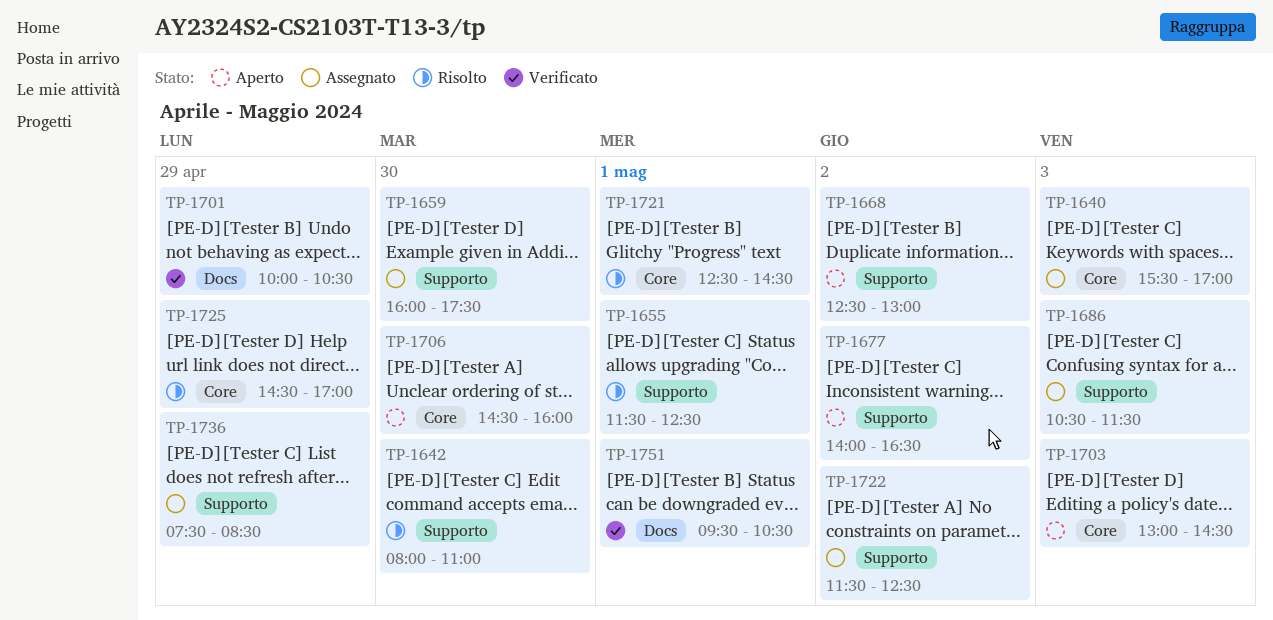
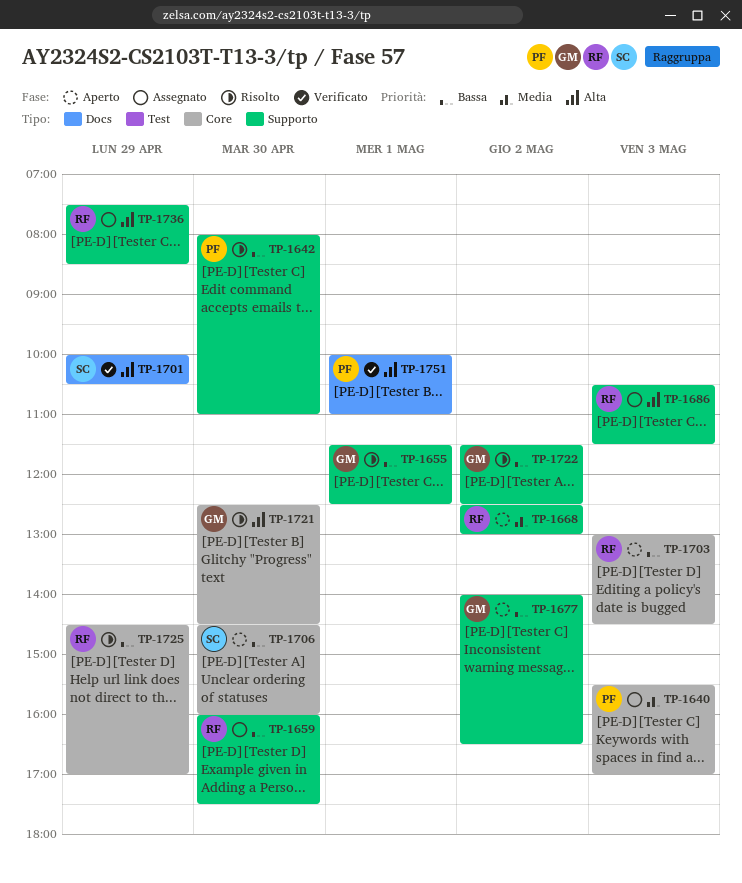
TP-1721, day: May 1 -> Apr 30
TP-1722, status: Assegnato -> Risolto
TP-1751, begins: 09:30 -> 10:00
TP-1751, ends: 10:30 -> 11:00

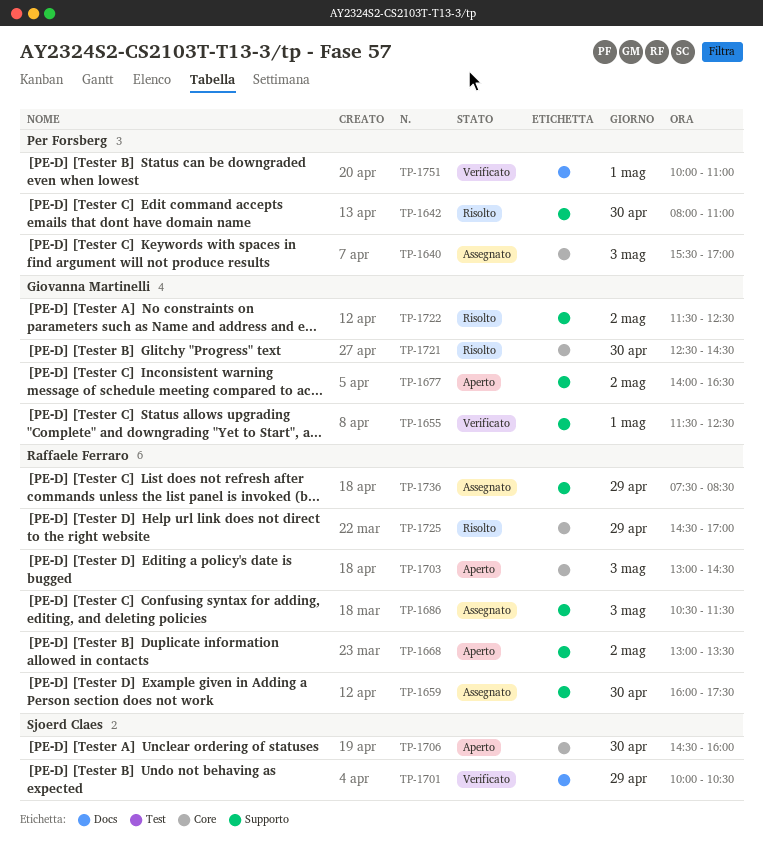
TP-1655, status: Risolto -> Verificato
TP-1668, begins: 12:30 -> 13:00
TP-1668, ends: 13:00 -> 13:30

